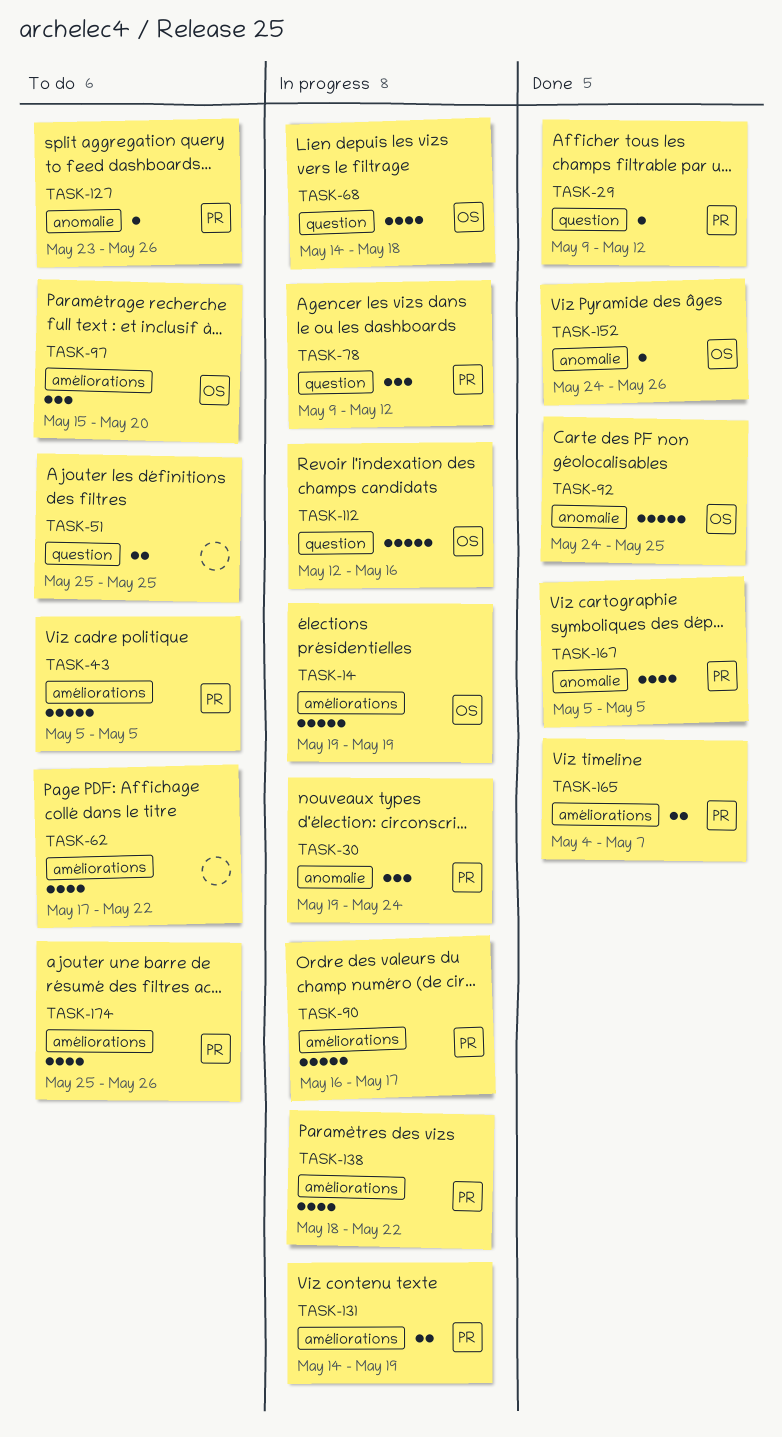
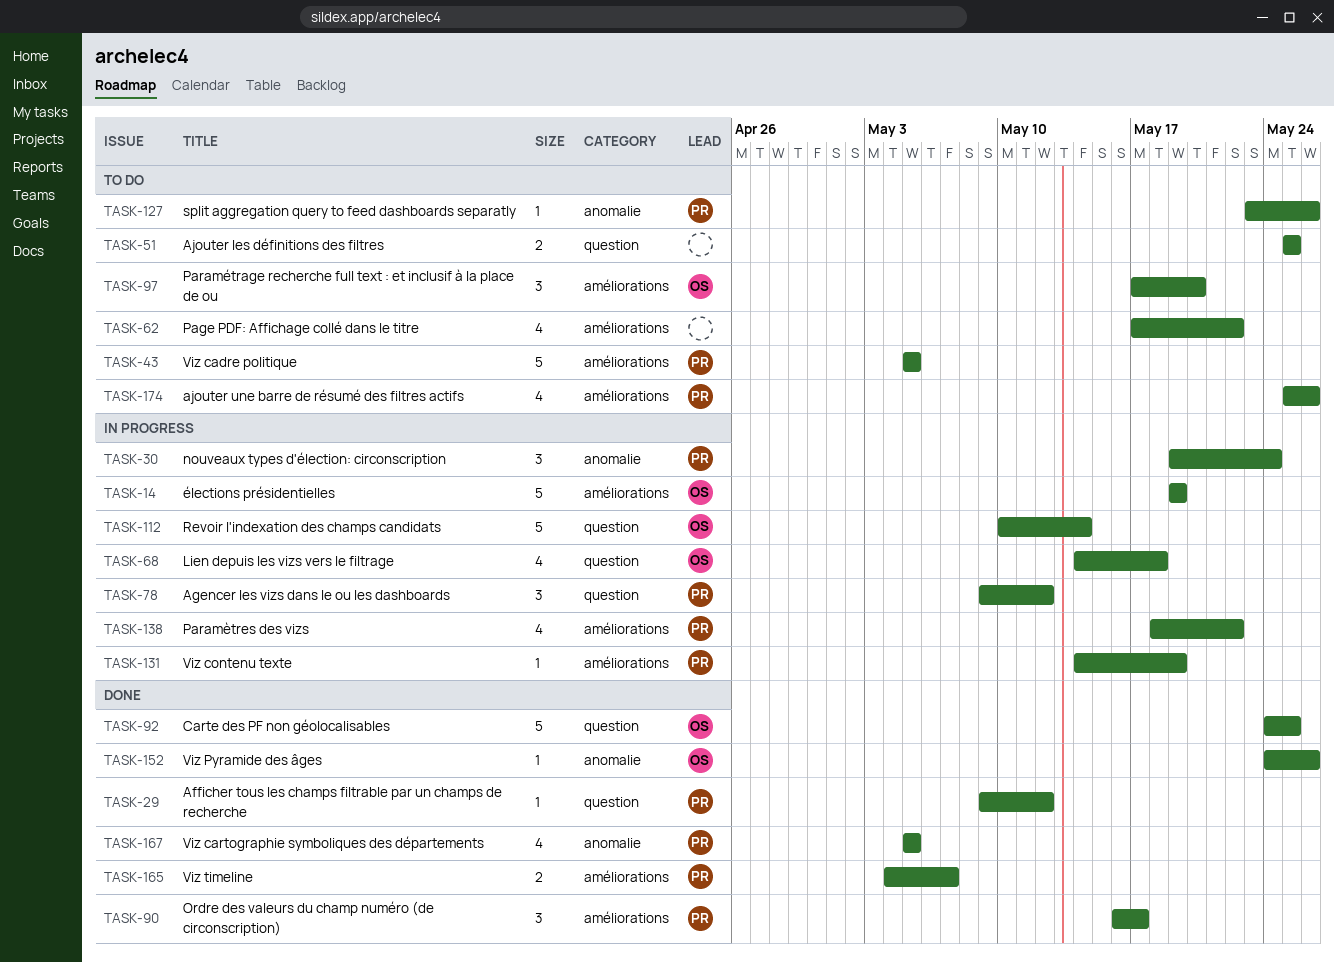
TASK-90, status: In progress -> Done
TASK-90, estimate: 5 -> 3
TASK-92, label: anomalie -> question
TASK-97, start: May 15 -> May 17
TASK-112, start: May 12 -> May 10
TASK-112, due: May 16 -> May 14
TASK-131, estimate: 2 -> 1

